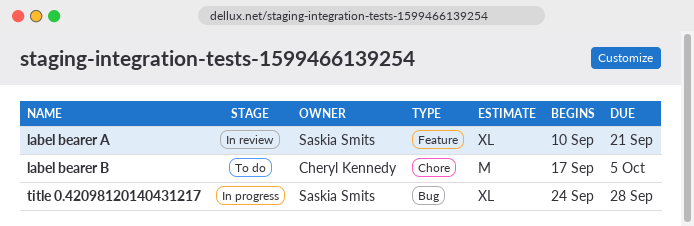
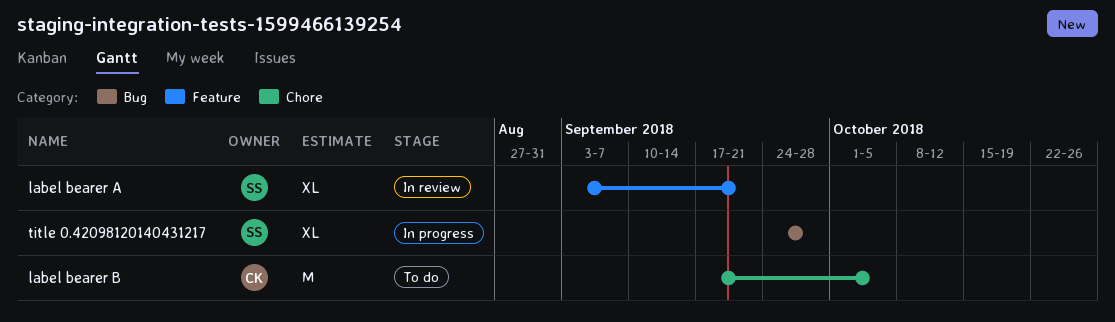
label bearer A, start: Sep 10 -> Sep 3

